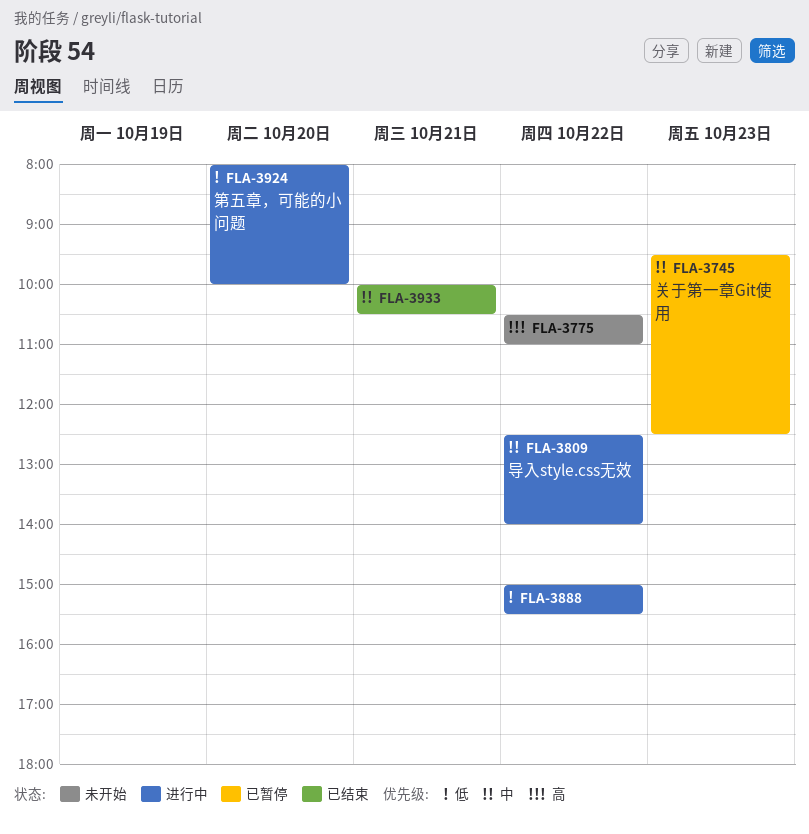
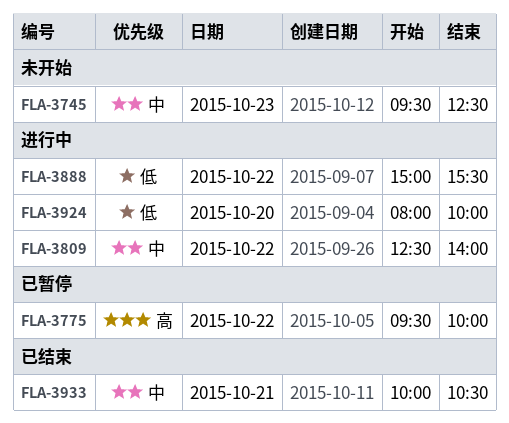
FLA-3745, status: 已暂停 -> 未开始
FLA-3775, status: 未开始 -> 已暂停
FLA-3775, begins: 10:30 -> 09:30
FLA-3775, ends: 11:00 -> 10:00

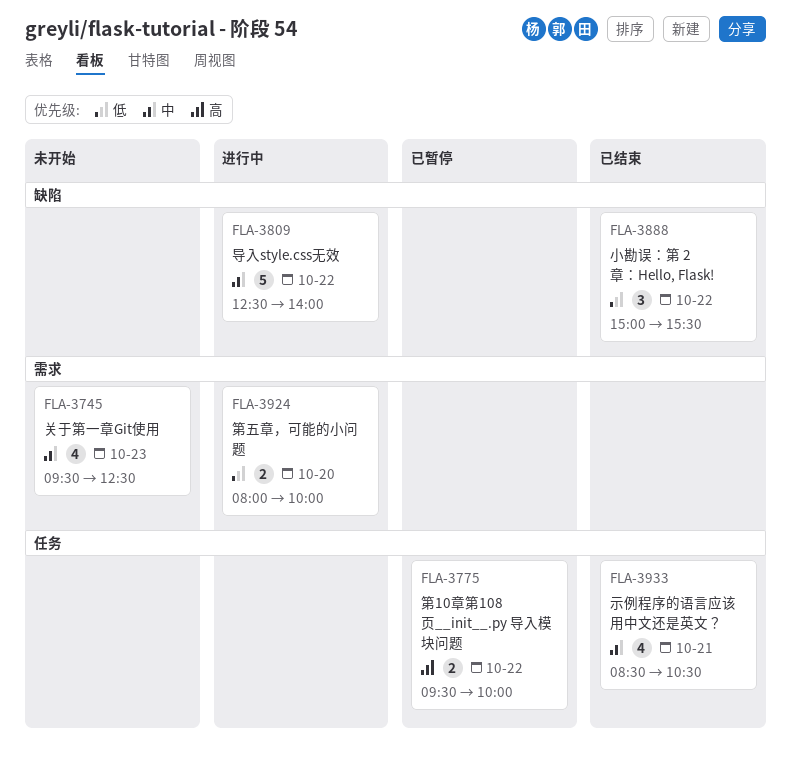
FLA-3888, status: 进行中 -> 已结束
FLA-3933, begins: 10:00 -> 08:30

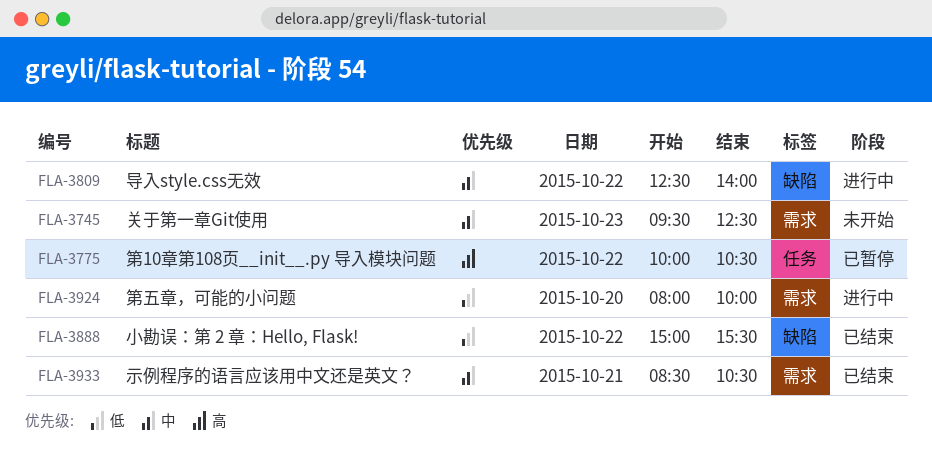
FLA-3775, begins: 09:30 -> 10:00
FLA-3775, ends: 10:00 -> 10:30
FLA-3933, label: 任务 -> 需求

